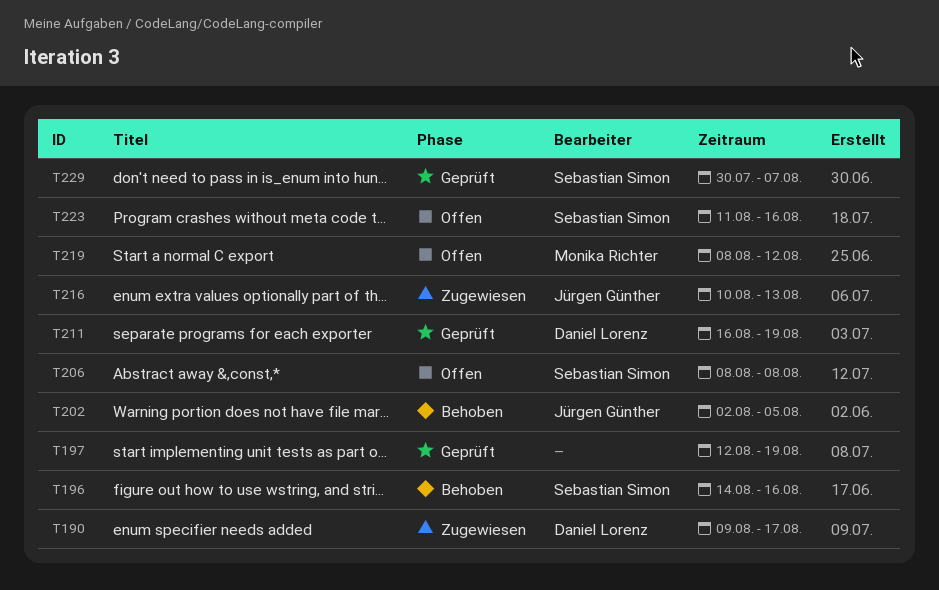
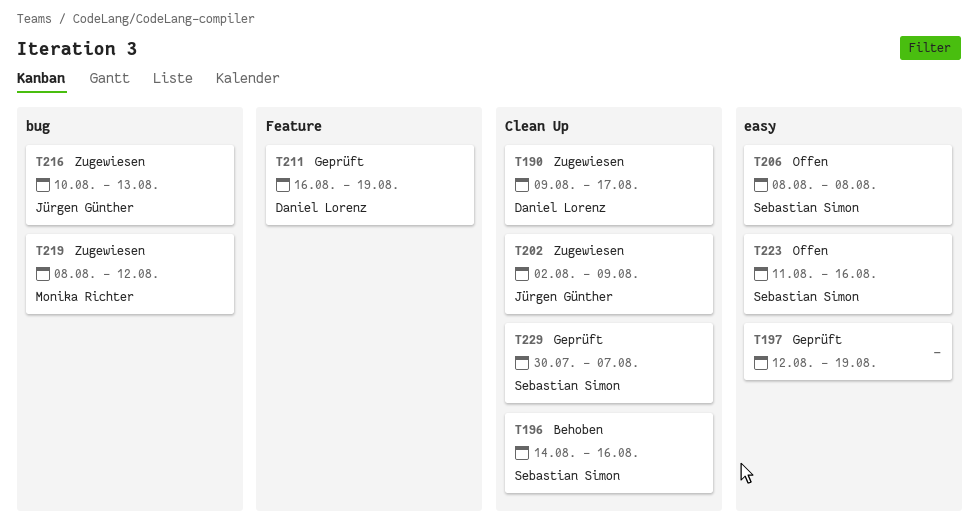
T202, status: Behoben -> Zugewiesen
T202, due: Aug 5 -> Aug 9
T219, status: Offen -> Zugewiesen

